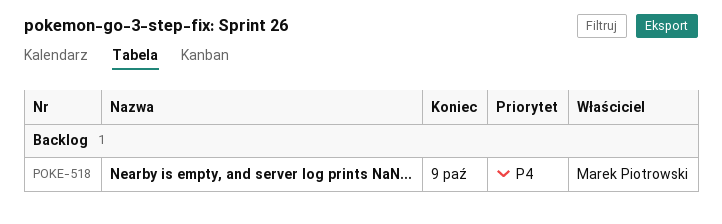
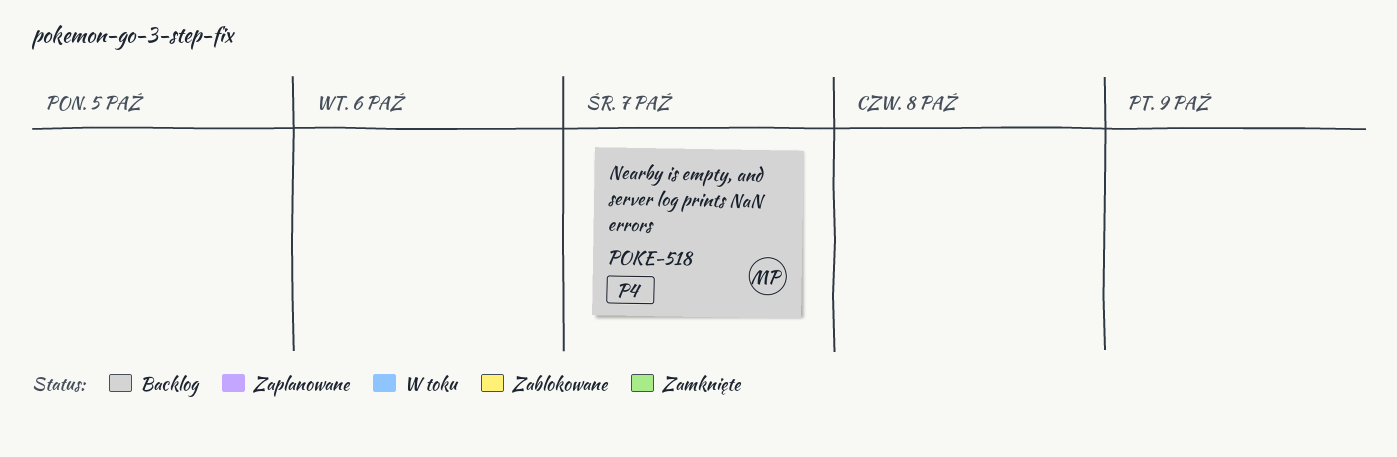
POKE-518, due: Oct 9 -> Oct 7

